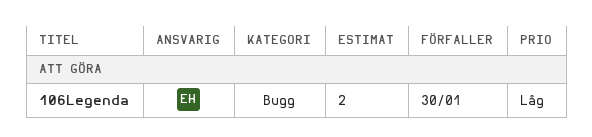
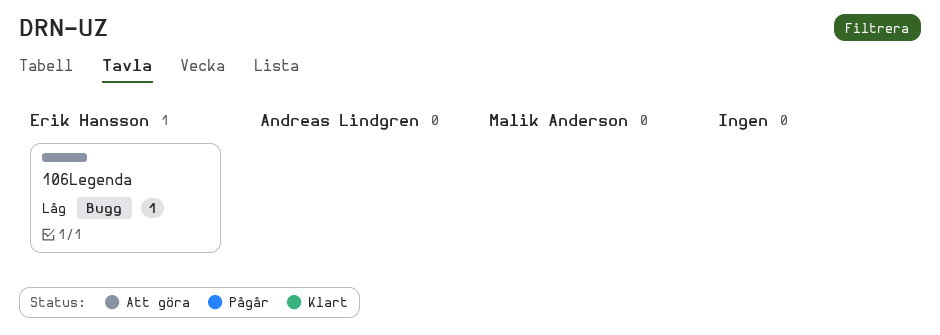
106Legenda, estimate: 2 -> 1

